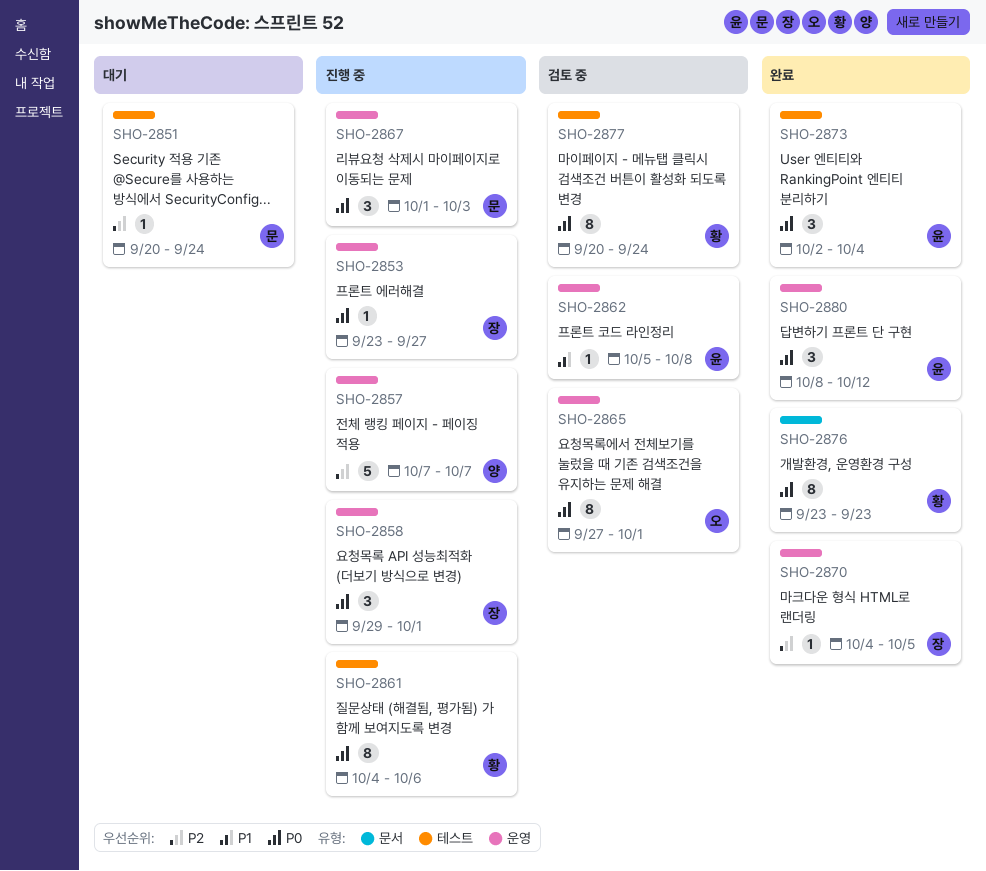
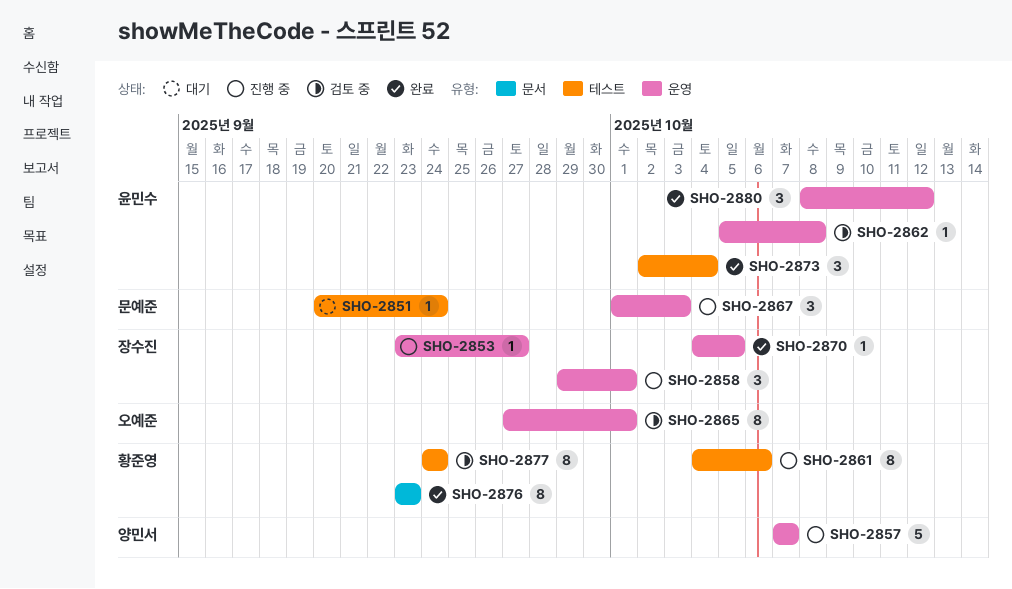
SHO-2877, start: Sep 20 -> Sep 24

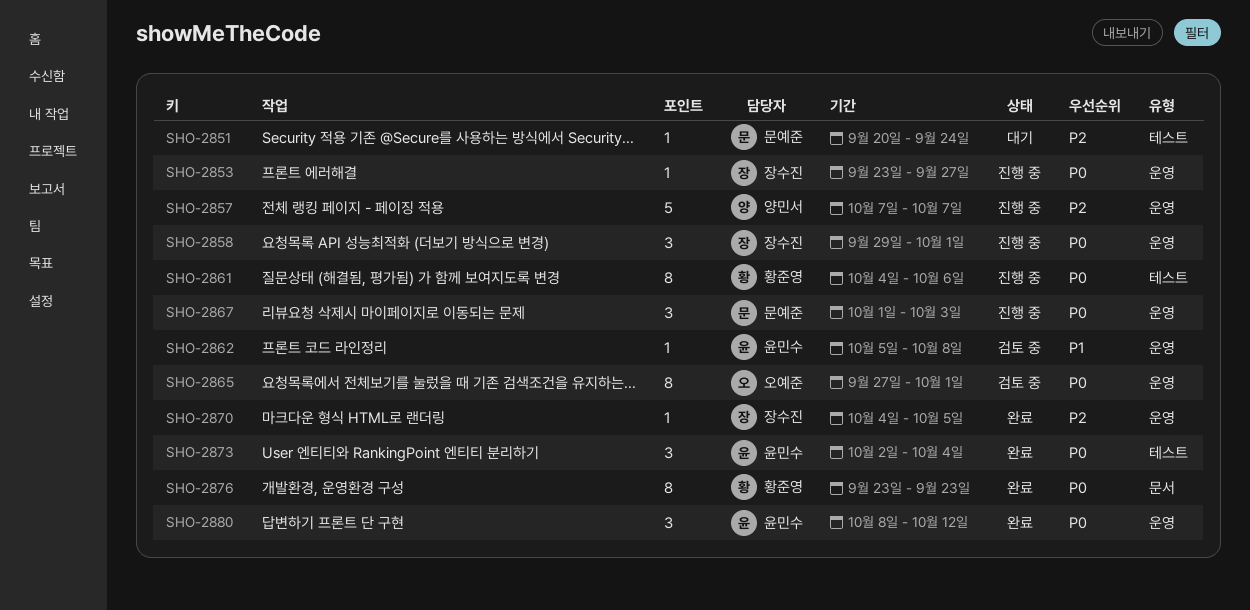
SHO-2877: present -> none

